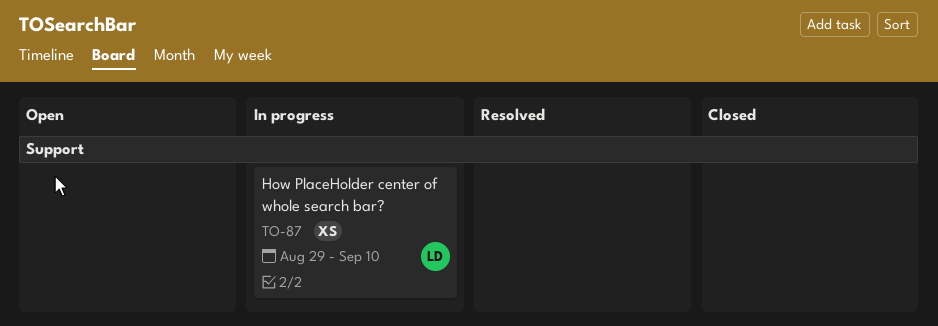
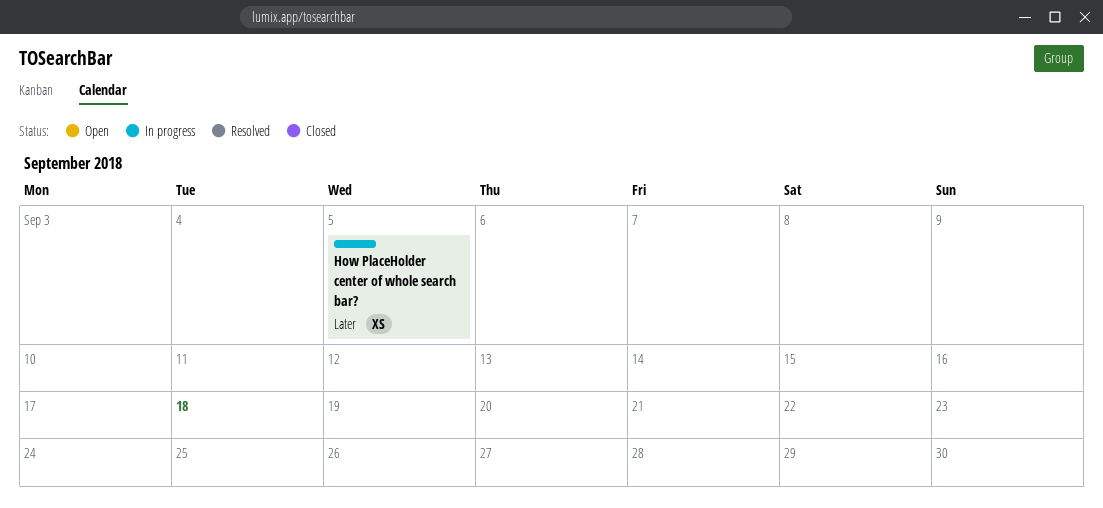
How PlaceHolder center of whole search bar?, due: Sep 10 -> Sep 5

